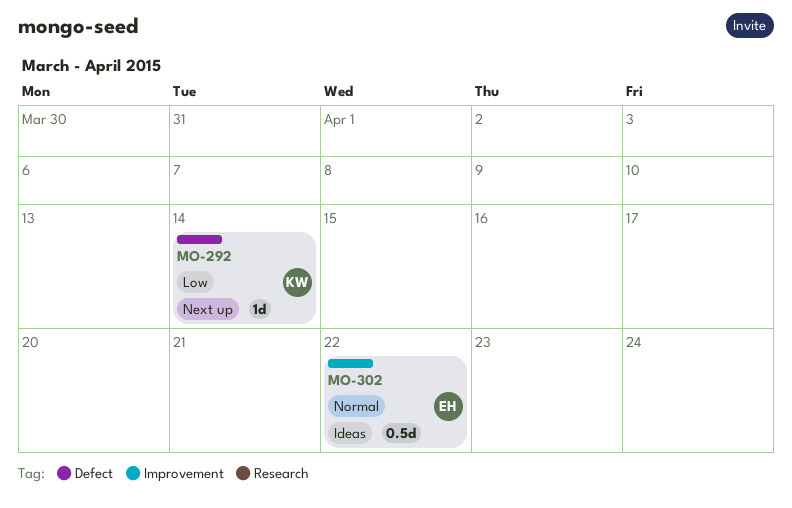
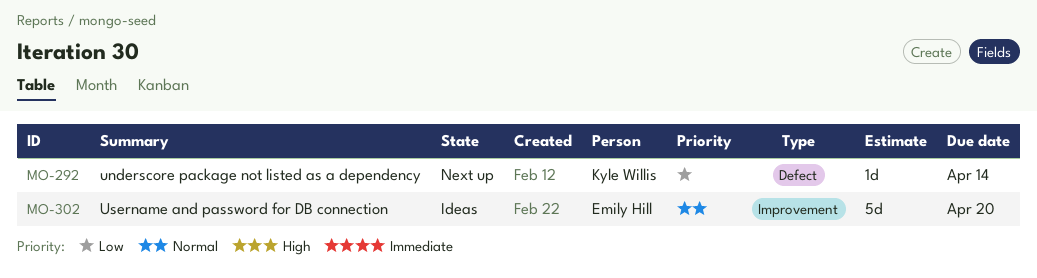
MO-302, estimate: 0.5d -> 5d
MO-302, due: Apr 22 -> Apr 20

